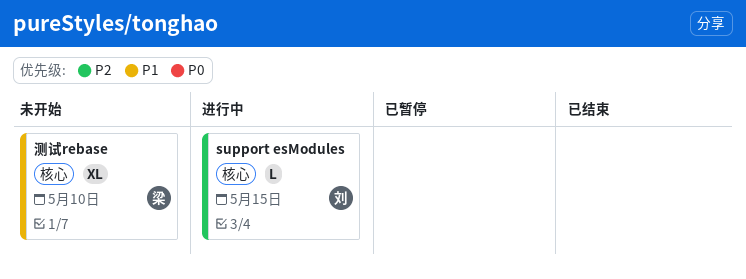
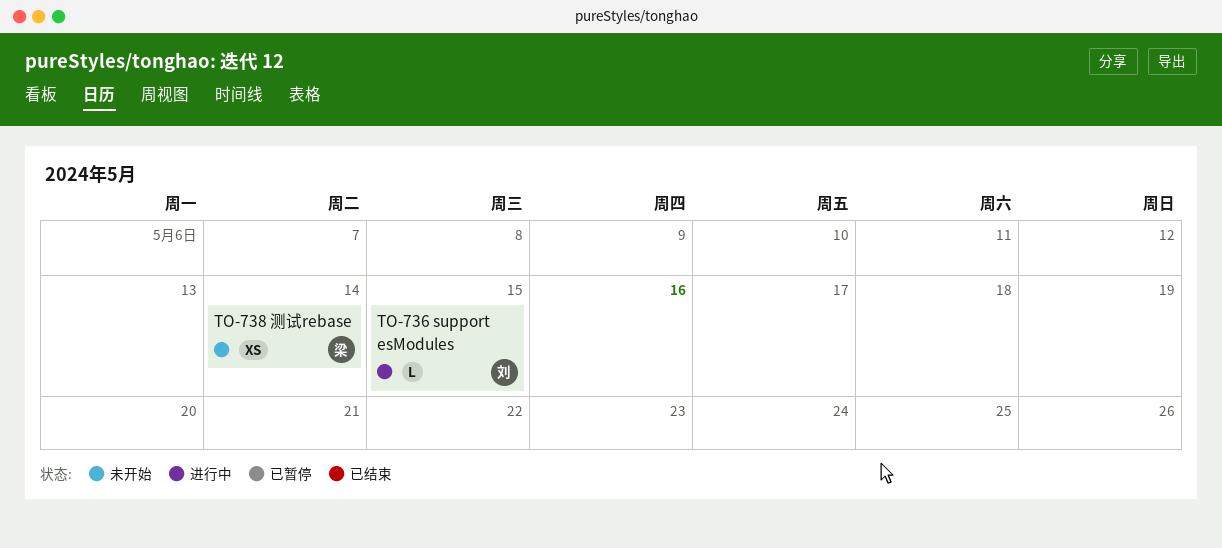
测试rebase, estimate: XL -> XS
测试rebase, due: May 10 -> May 14

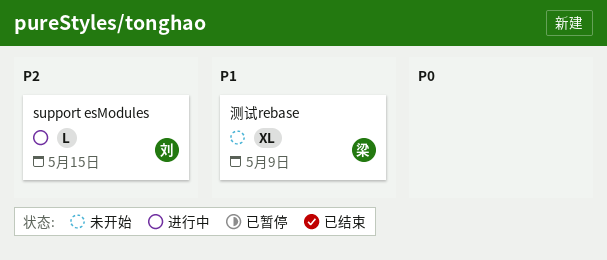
测试rebase, estimate: XS -> XL
测试rebase, due: May 14 -> May 9

